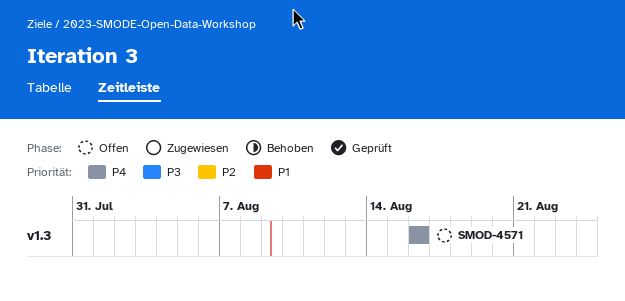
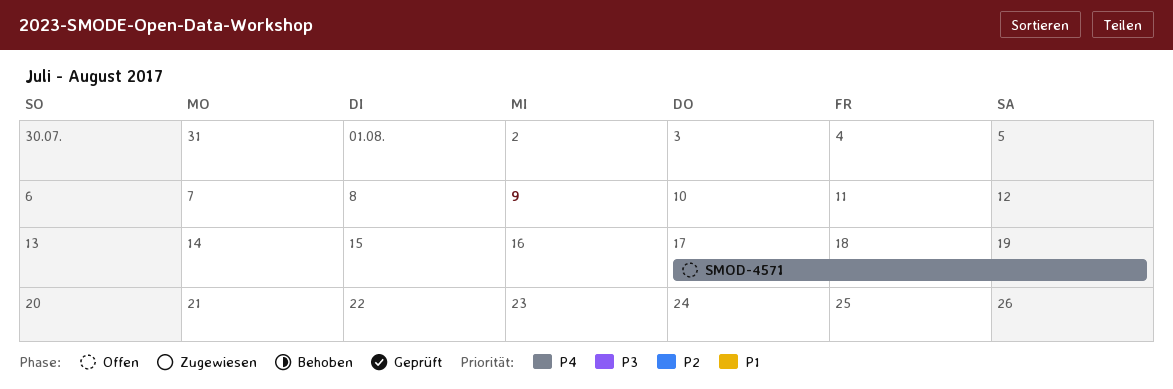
SMOD-4571, start: Aug 16 -> Aug 17
SMOD-4571, due: Aug 16 -> Aug 19

